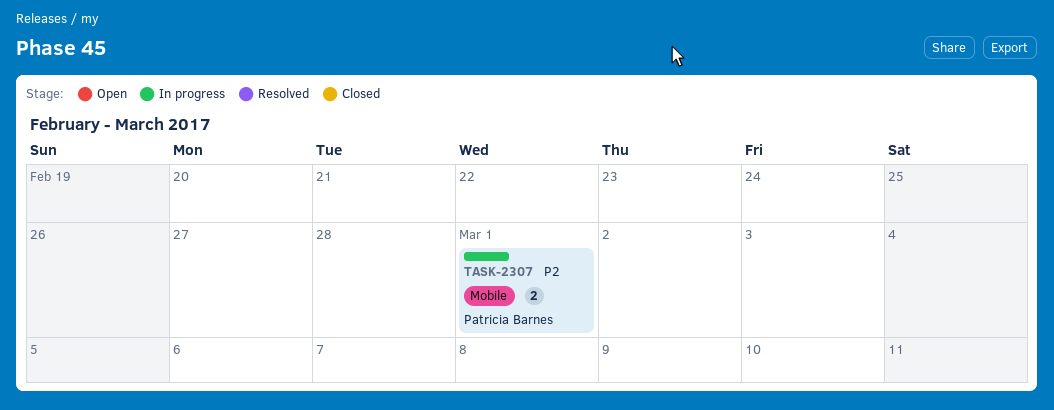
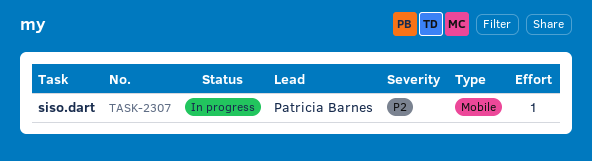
TASK-2307, estimate: 2 -> 1

